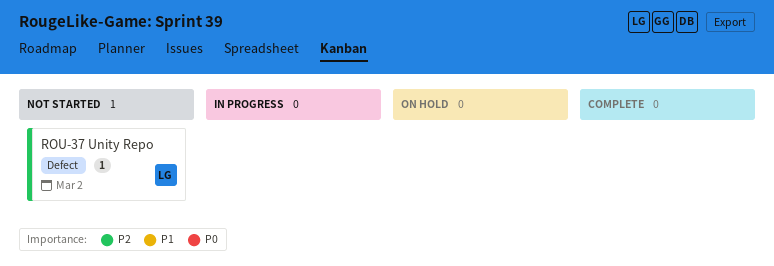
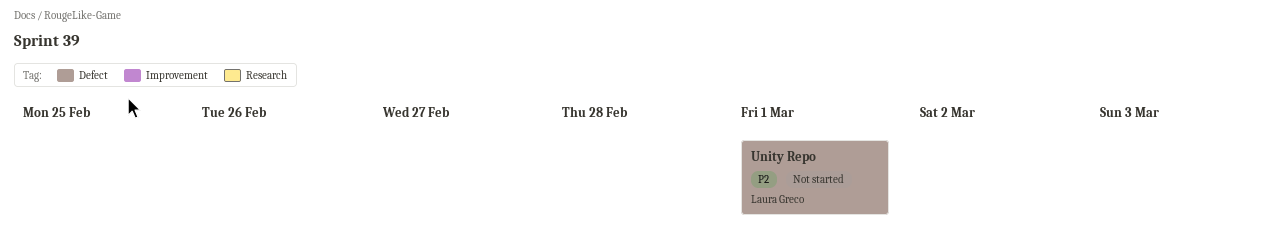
Unity Repo, due: Mar 2 -> Mar 1

